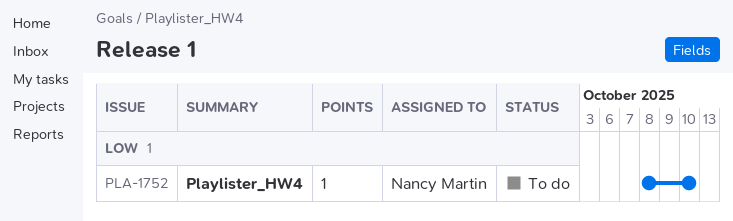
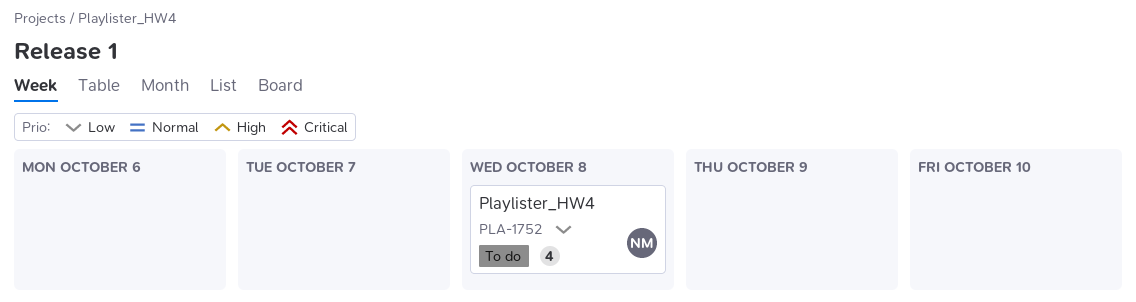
PLA-1752, estimate: 1 -> 4
PLA-1752, due: Oct 10 -> Oct 8

